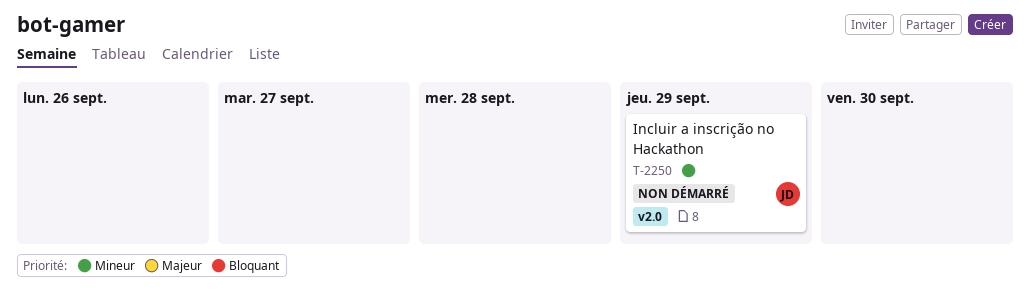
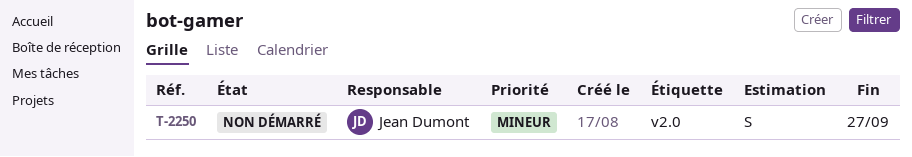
T-2250, due: Sep 29 -> Sep 27

